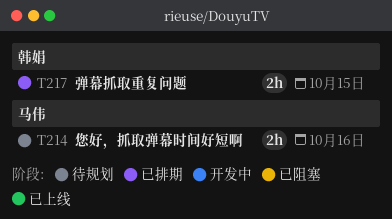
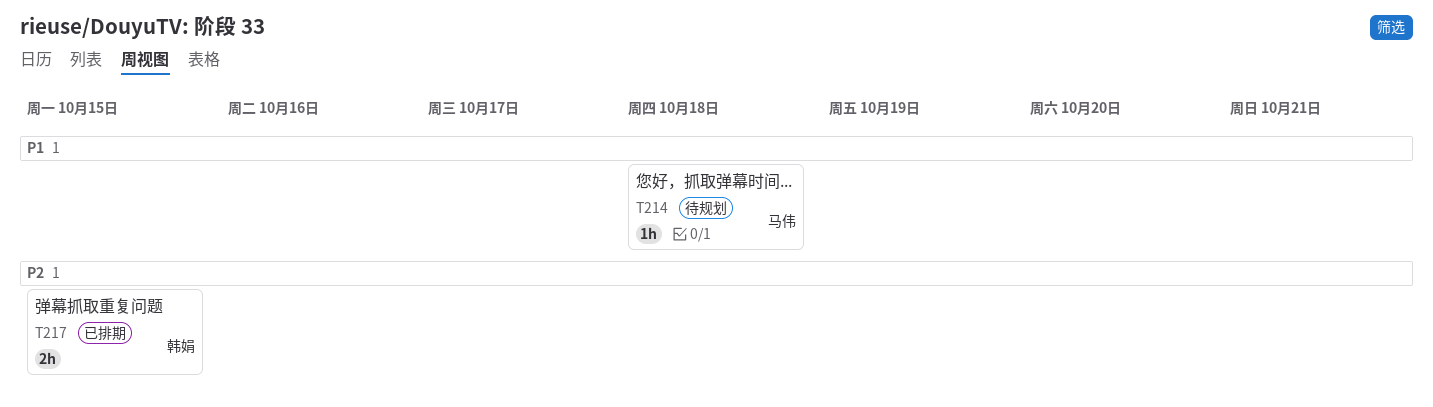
T214, estimate: 2h -> 1h
T214, due: Oct 16 -> Oct 18

